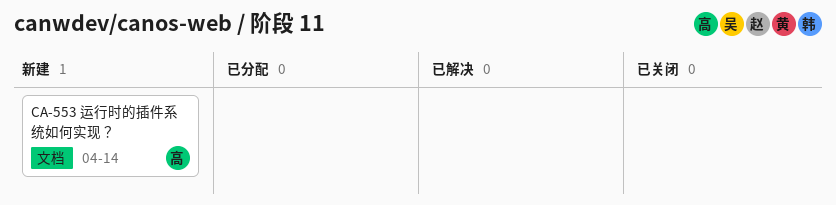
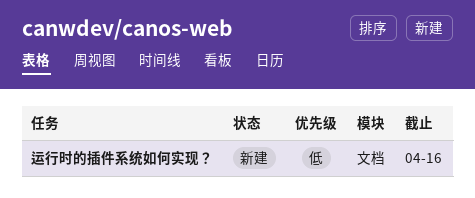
运行时的插件系统如何实现？, due: Apr 14 -> Apr 16

